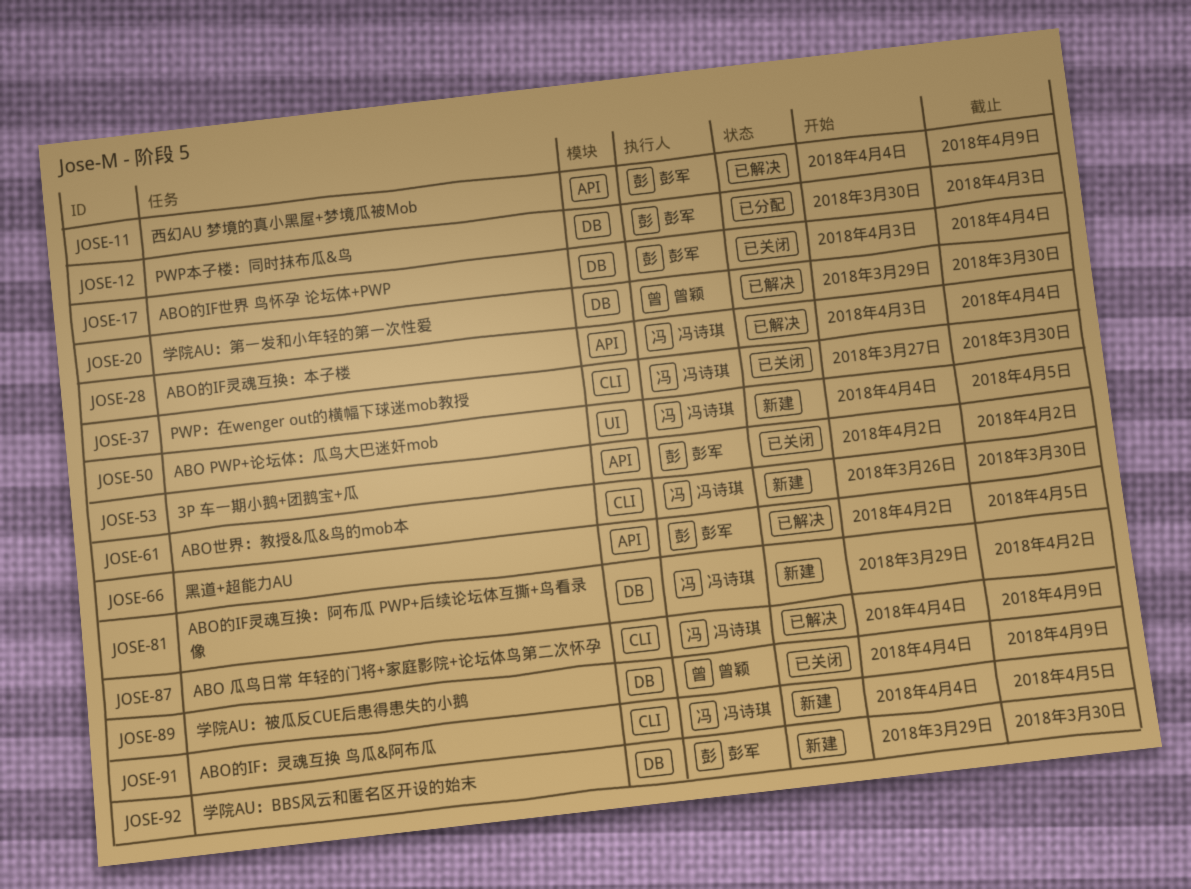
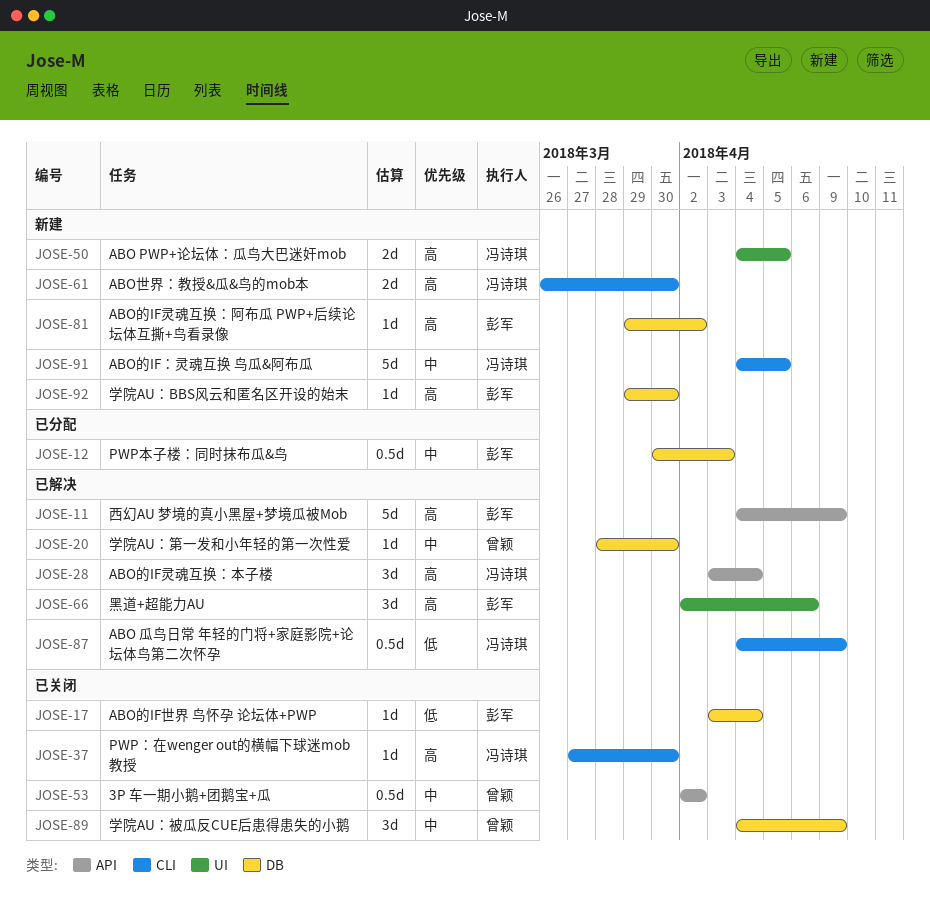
JOSE-20, start: Mar 29 -> Mar 28
JOSE-53, owner: 彭军 -> 曾颖
JOSE-66, label: API -> UI
JOSE-66, due: Apr 5 -> Apr 6
JOSE-81, owner: 冯诗琪 -> 彭军

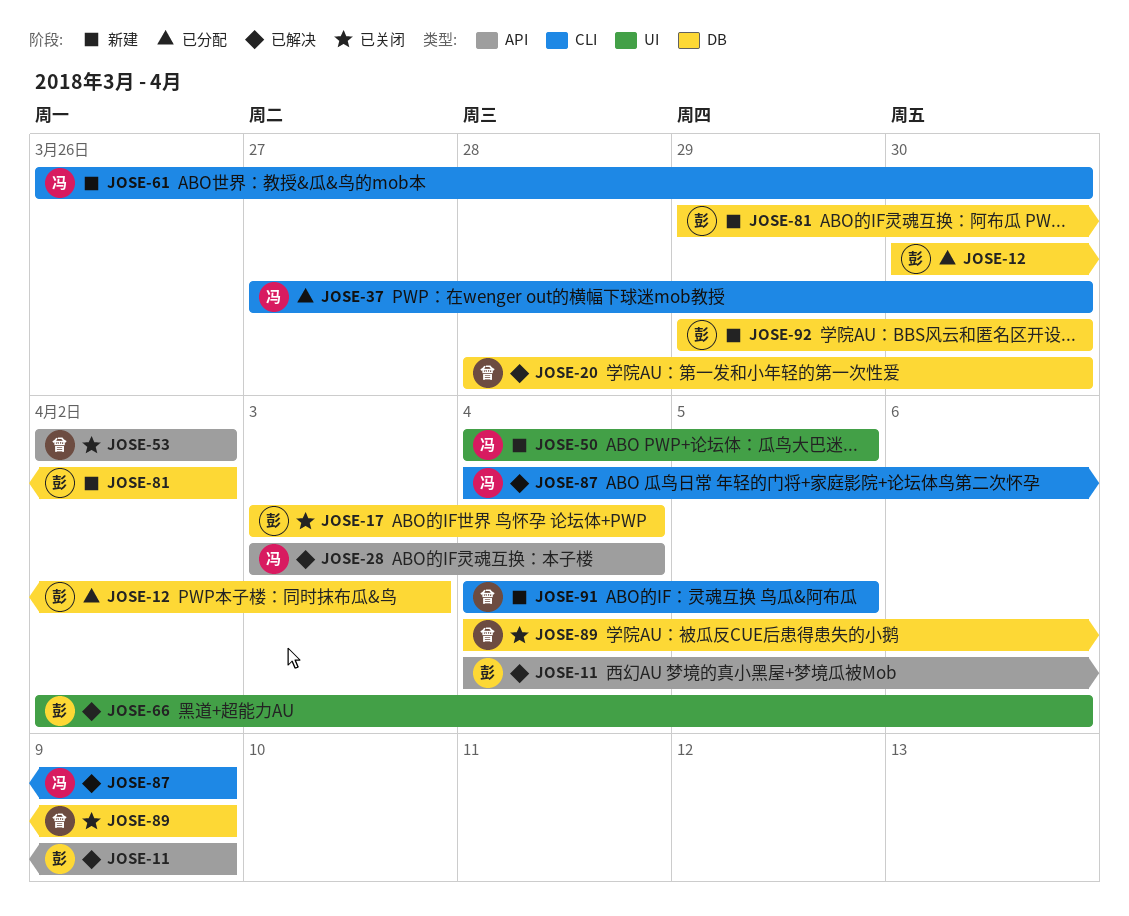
JOSE-37, status: 已关闭 -> 已分配
JOSE-91, owner: 冯诗琪 -> 曾颖

